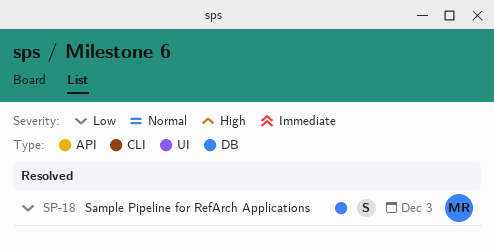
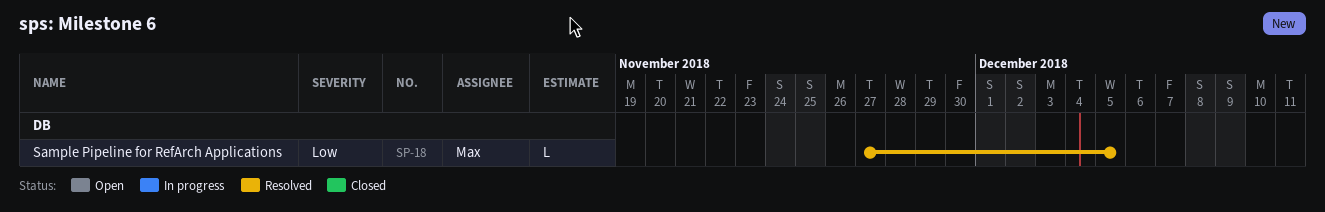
SP-18, estimate: S -> L
SP-18, due: Dec 3 -> Dec 5

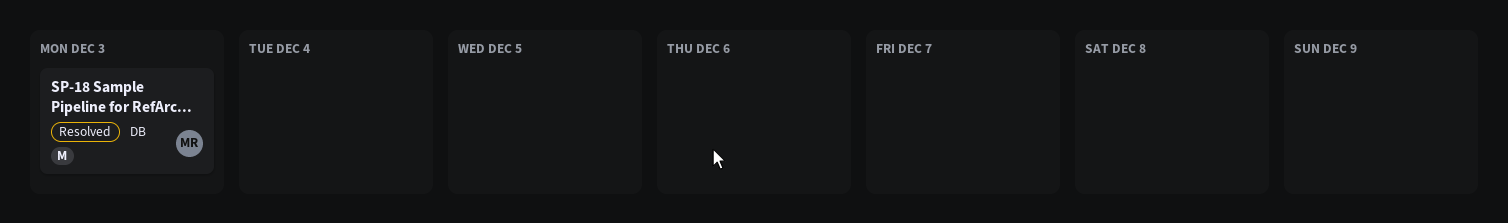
SP-18, estimate: L -> M
SP-18, due: Dec 5 -> Dec 3

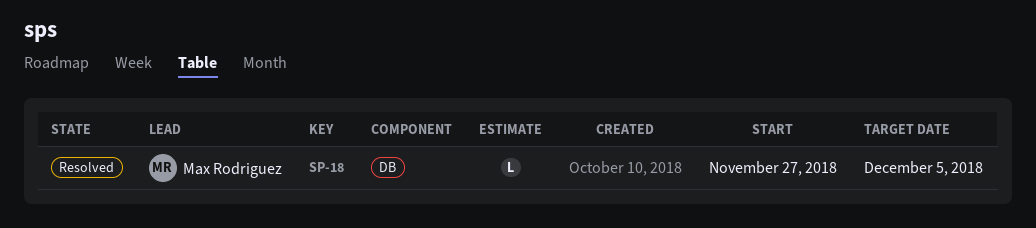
SP-18, estimate: M -> L
SP-18, due: Dec 3 -> Dec 5

